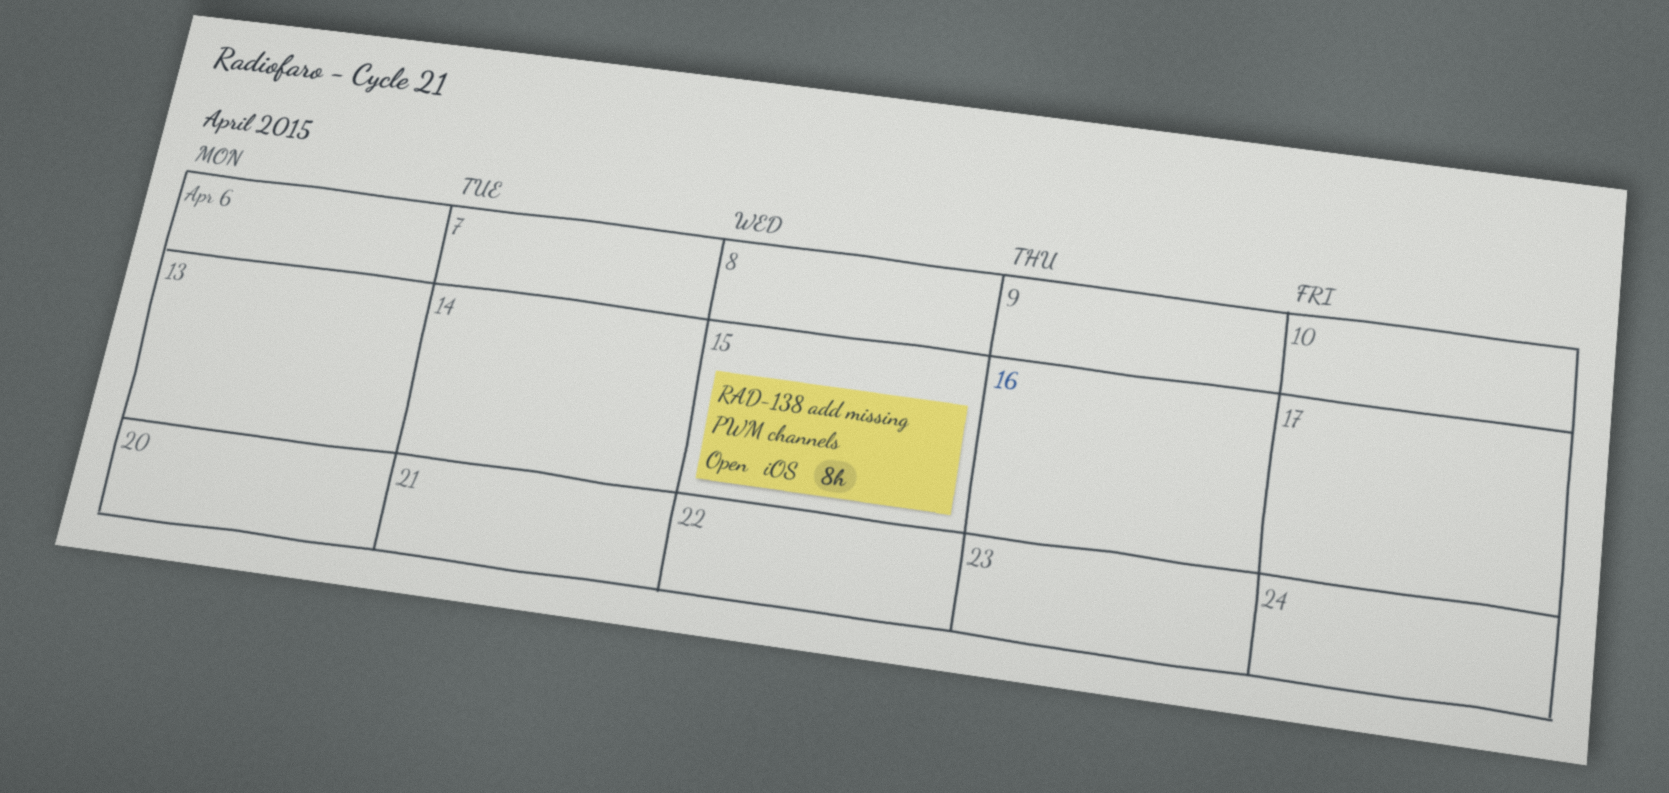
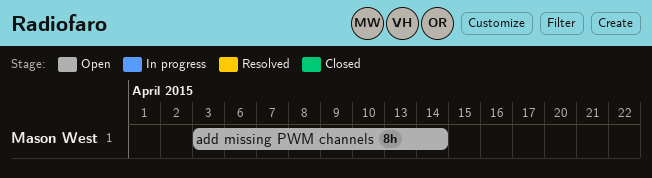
add missing PWM channels, due: Apr 15 -> Apr 14

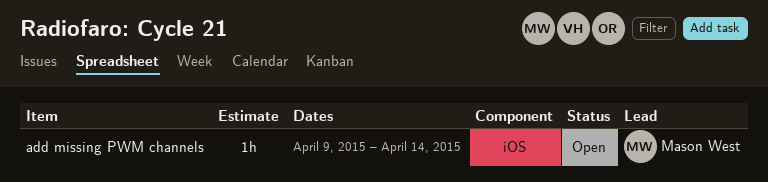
add missing PWM channels, estimate: 8h -> 1h
add missing PWM channels, start: Apr 3 -> Apr 9

